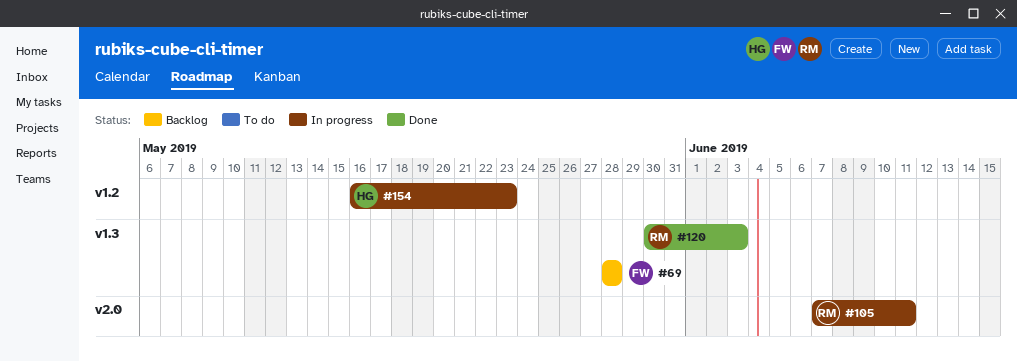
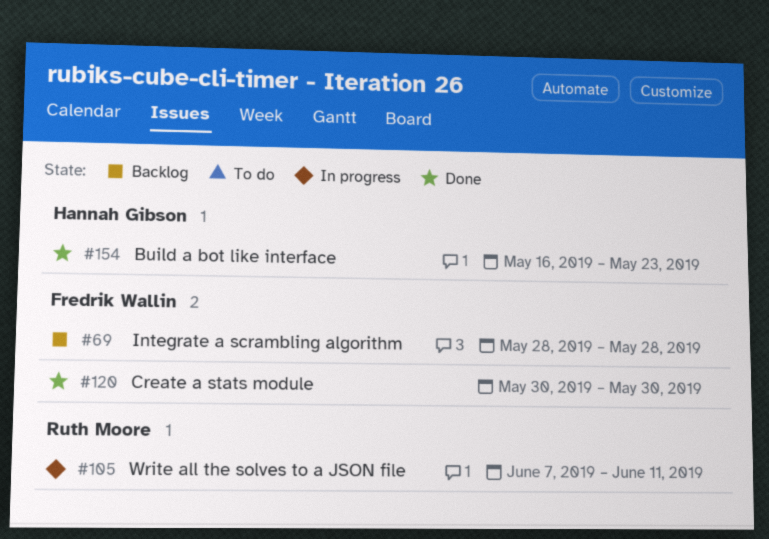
#120, owner: Ruth Moore -> Fredrik Wallin
#120, due: Jun 3 -> May 30
#154, status: In progress -> Done

